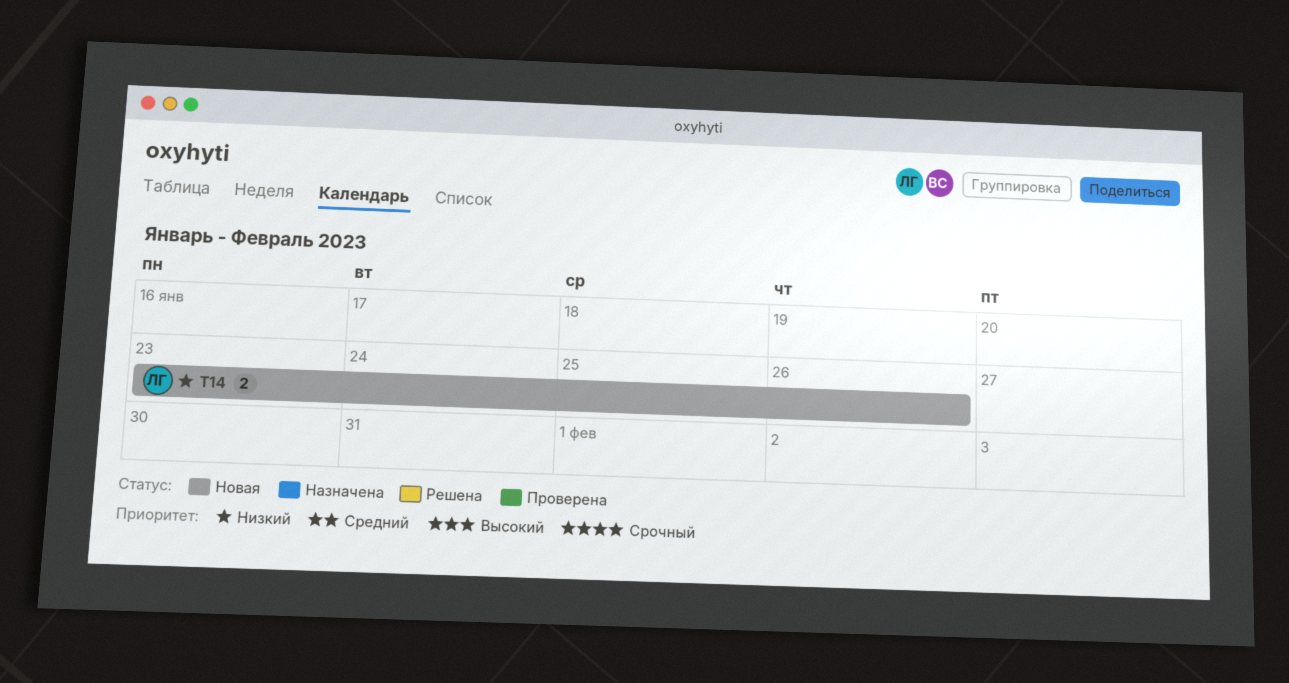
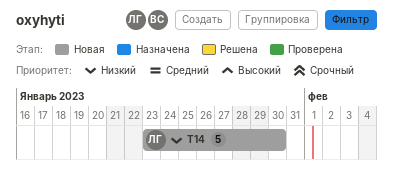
T14, estimate: 2 -> 5
T14, due: Jan 26 -> Jan 30

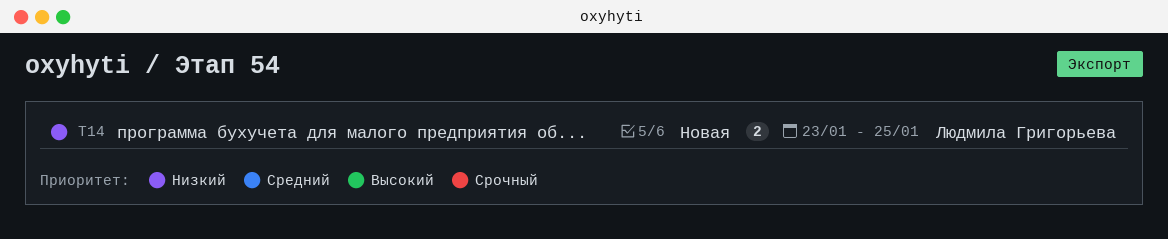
T14, estimate: 5 -> 2
T14, due: Jan 30 -> Jan 25

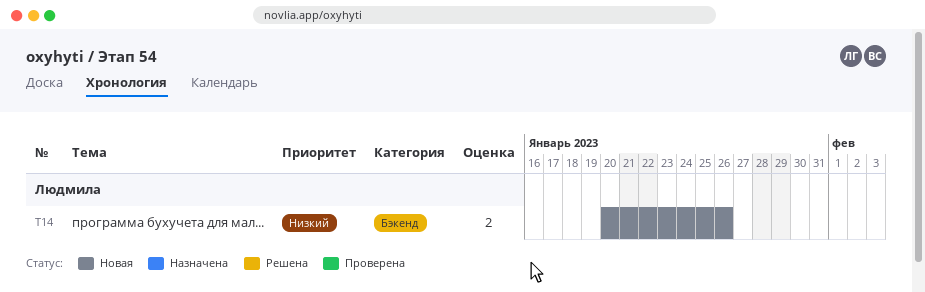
T14, start: Jan 23 -> Jan 20
T14, due: Jan 25 -> Jan 26

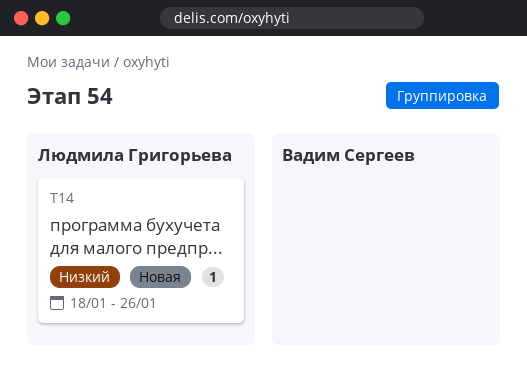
T14, estimate: 2 -> 1
T14, start: Jan 20 -> Jan 18

